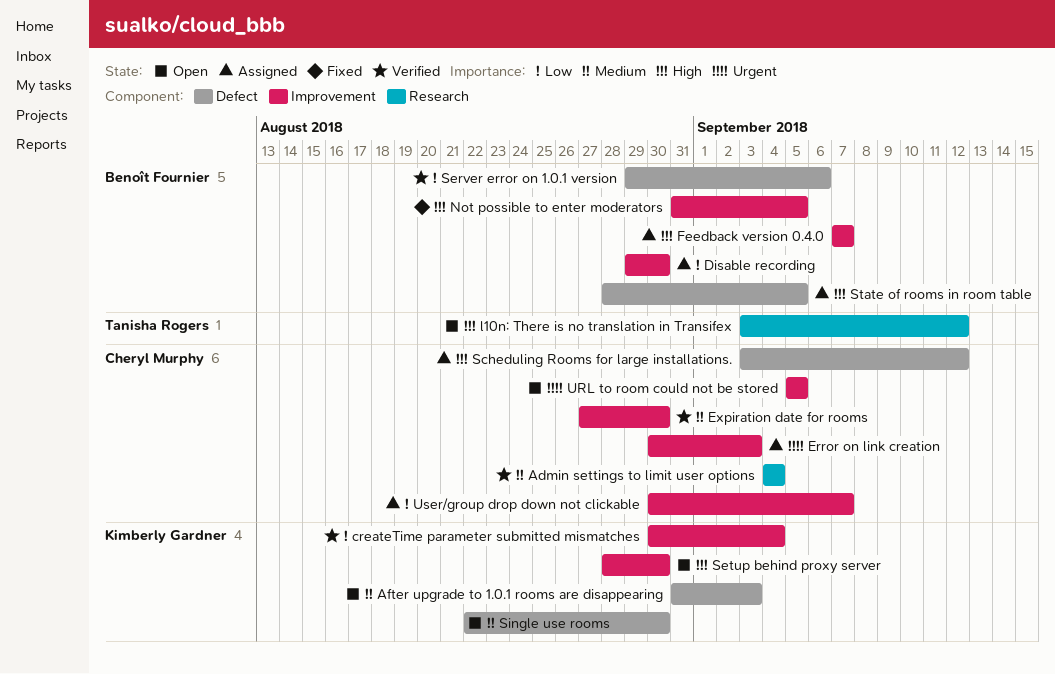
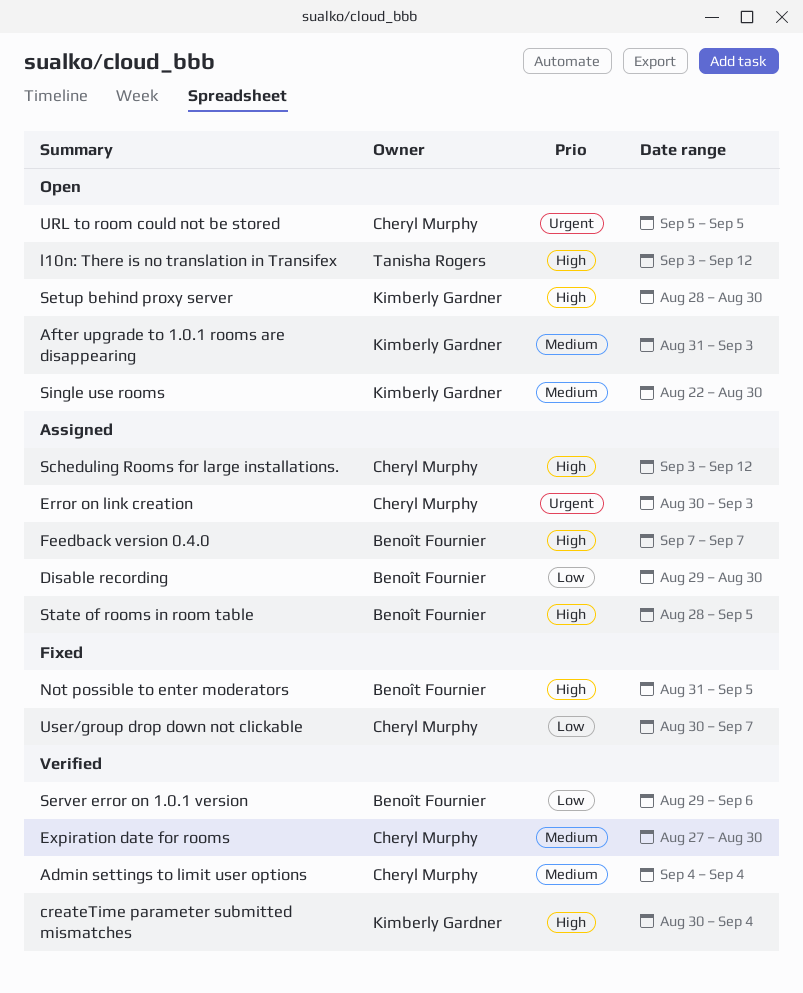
createTime parameter submitted mismatches, priority: Low -> High
User/group drop down not clickable, status: Assigned -> Fixed

